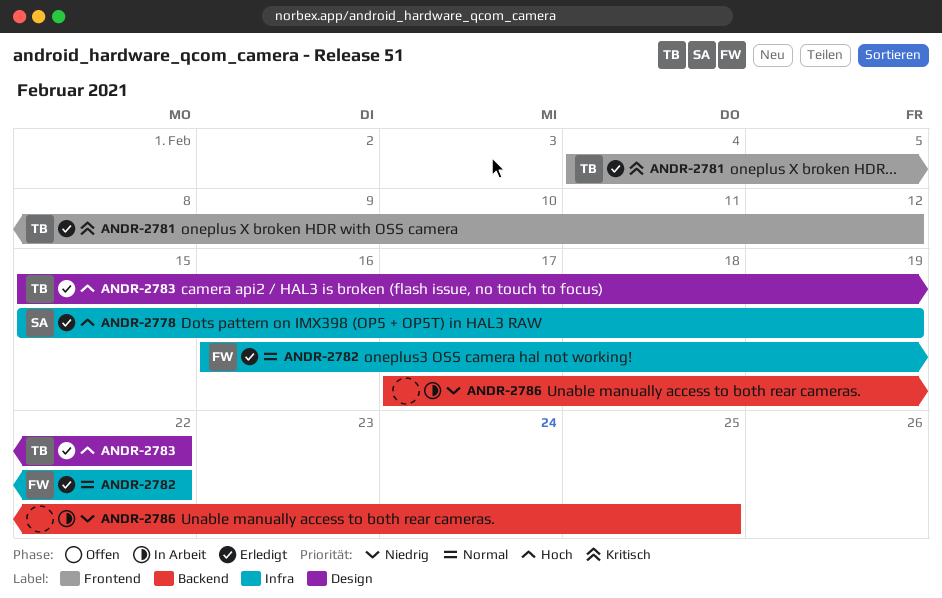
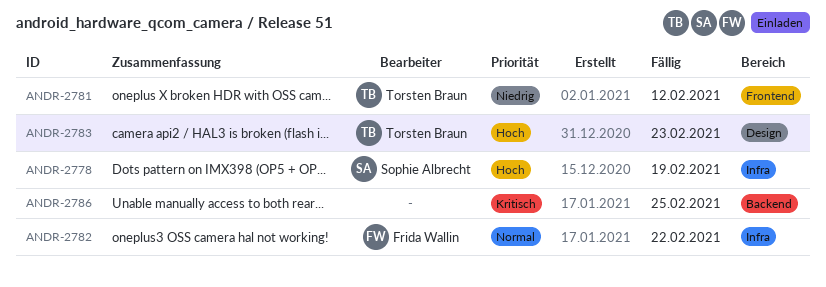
ANDR-2781, priority: Kritisch -> Niedrig
ANDR-2783, due: Feb 22 -> Feb 23
ANDR-2786, priority: Niedrig -> Kritisch

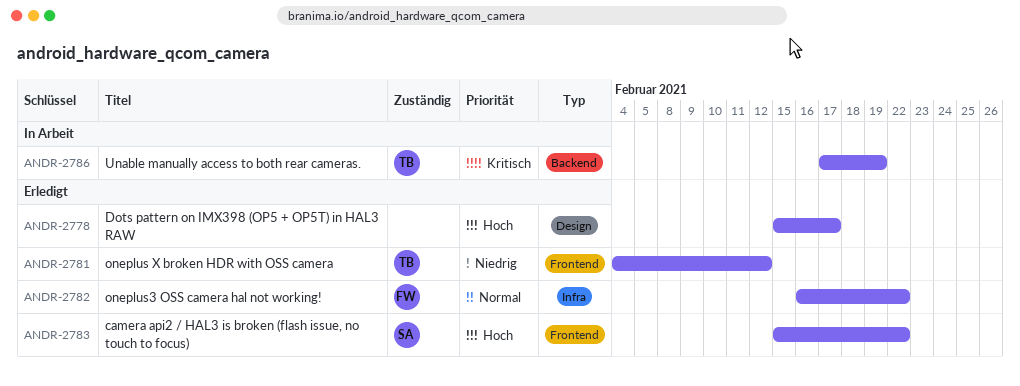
ANDR-2778, owner: Sophie Albrecht -> none
ANDR-2778, label: Infra -> Design
ANDR-2778, due: Feb 19 -> Feb 17
ANDR-2783, owner: Torsten Braun -> Sophie Albrecht
ANDR-2783, label: Design -> Frontend
ANDR-2783, due: Feb 23 -> Feb 22
ANDR-2786, owner: none -> Torsten Braun
ANDR-2786, due: Feb 25 -> Feb 19

